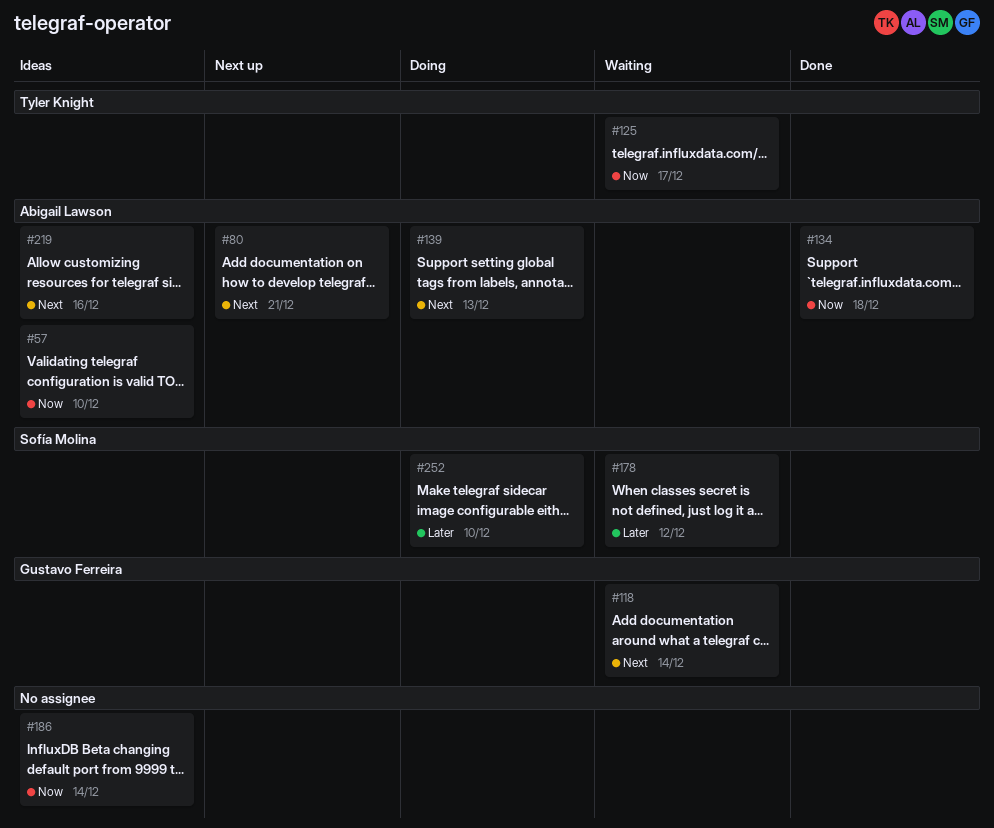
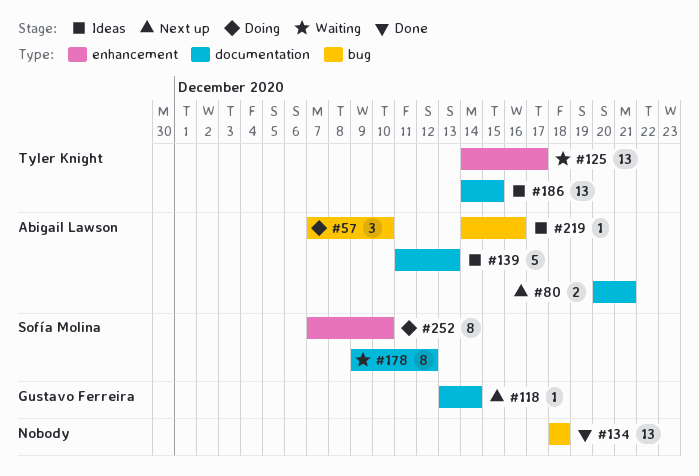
#57, status: Ideas -> Doing
#118, status: Waiting -> Next up
#134, owner: Abigail Lawson -> none
#139, status: Doing -> Ideas
#186, owner: none -> Tyler Knight
#186, due: Dec 14 -> Dec 15

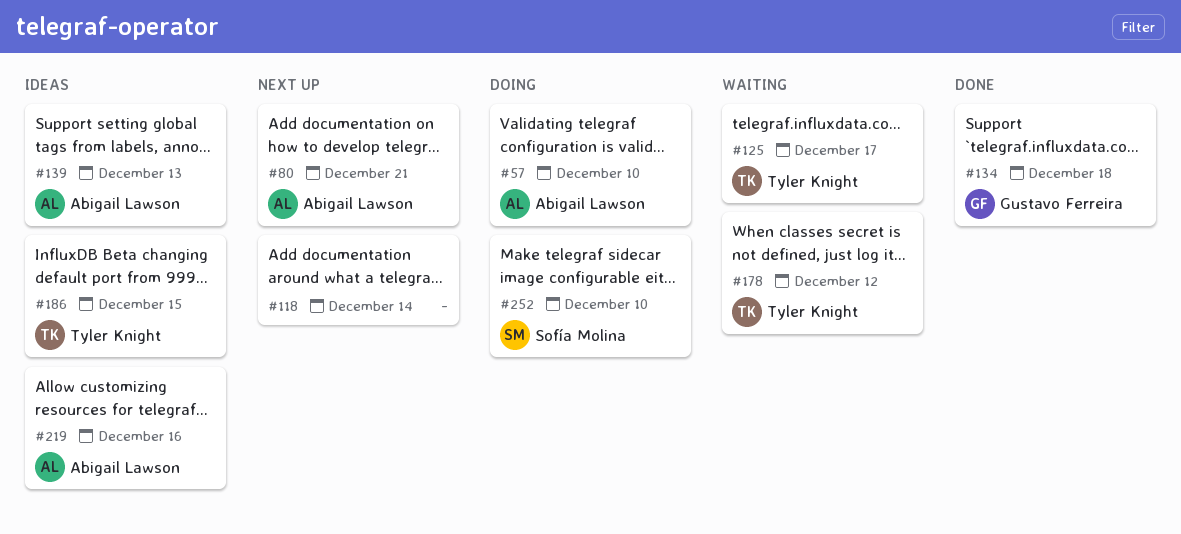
#118, owner: Gustavo Ferreira -> none
#134, owner: none -> Gustavo Ferreira
#178, owner: Sofía Molina -> Tyler Knight

